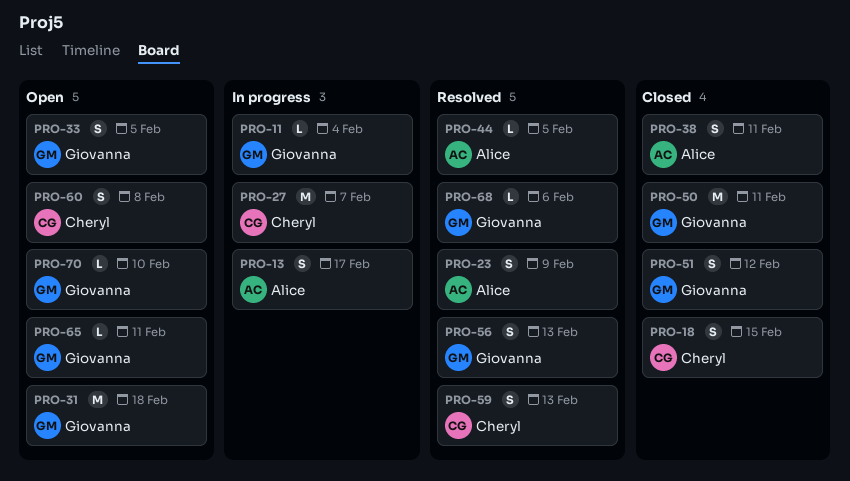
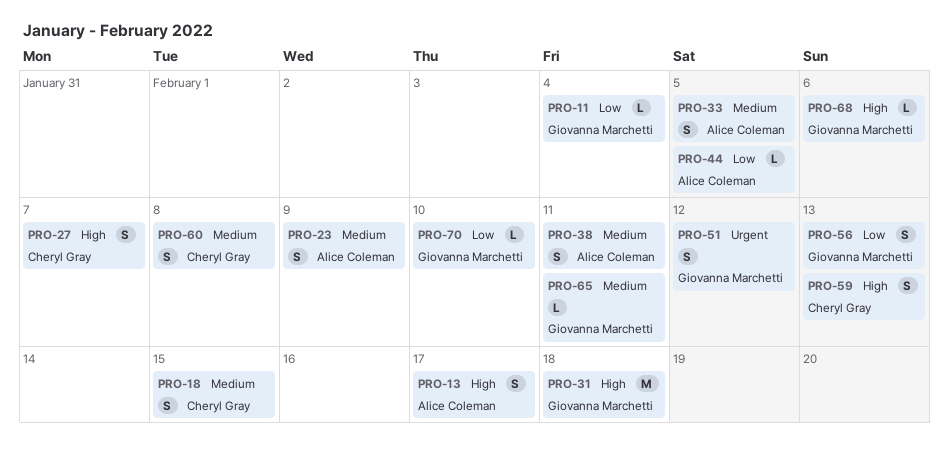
PRO-27, estimate: M -> S
PRO-33, owner: Giovanna Marchetti -> Alice Coleman
PRO-50: present -> none

